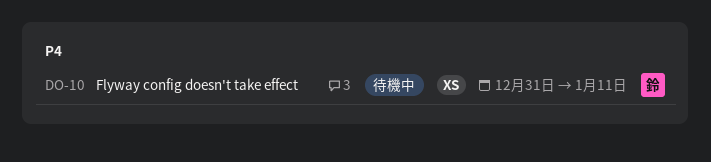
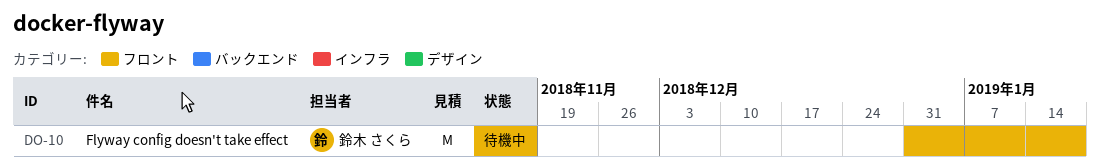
DO-10, estimate: XS -> M
DO-10, due: Jan 11 -> Jan 18

